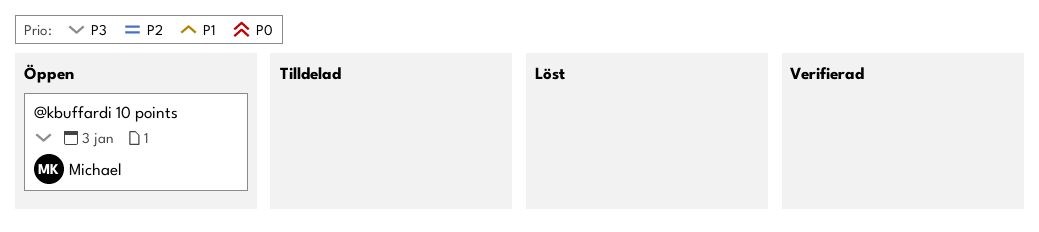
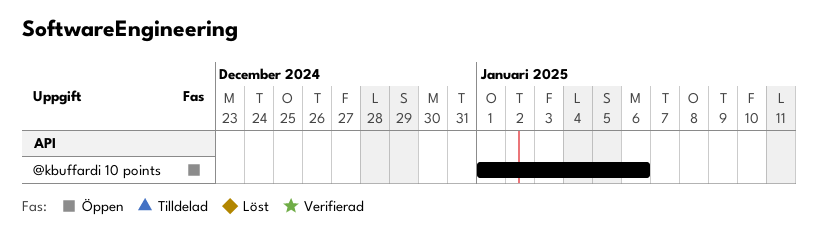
@kbuffardi 10 points, due: Jan 3 -> Jan 6

